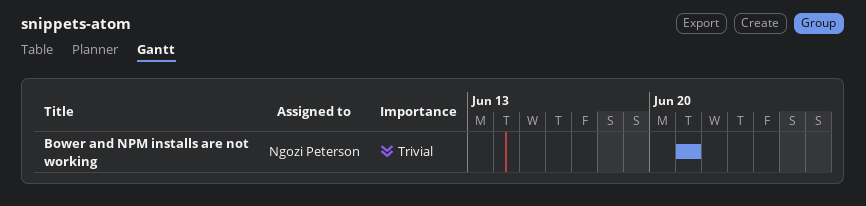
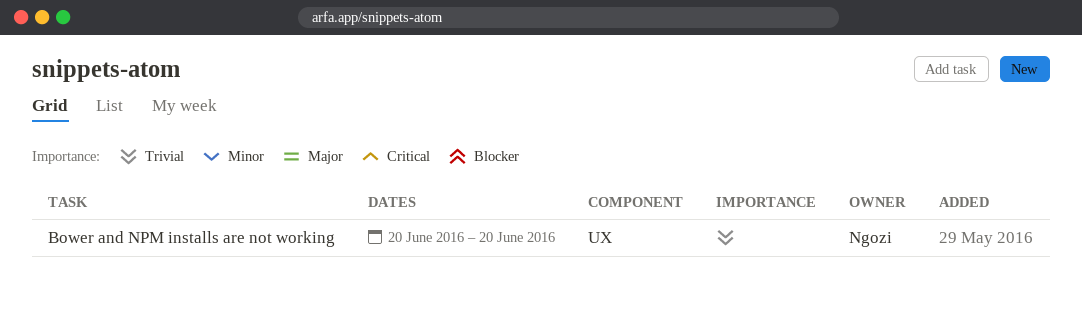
Bower and NPM installs are not working, start: Jun 21 -> Jun 20
Bower and NPM installs are not working, due: Jun 21 -> Jun 20

